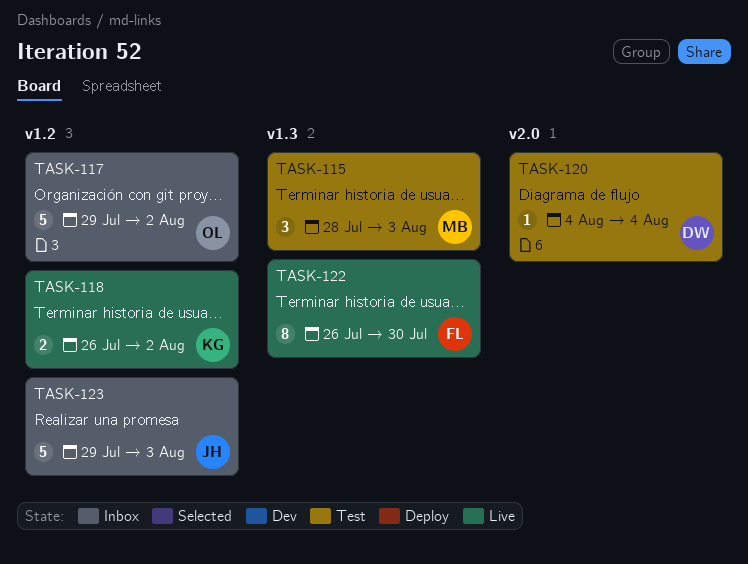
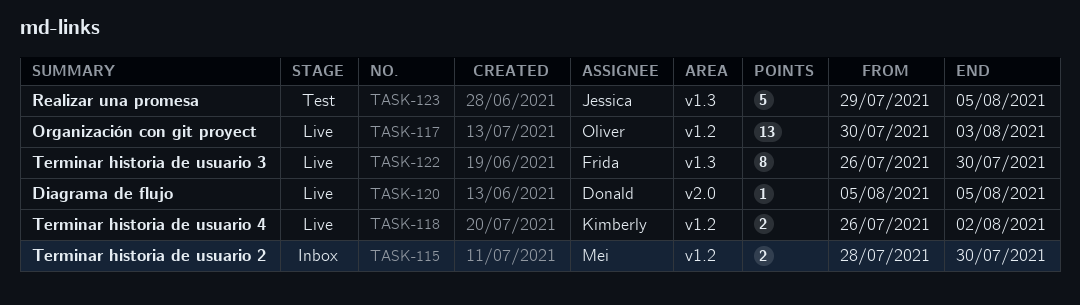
TASK-115, status: Test -> Inbox
TASK-115, label: v1.3 -> v1.2
TASK-115, estimate: 3 -> 2
TASK-115, due: Aug 3 -> Jul 30
TASK-117, status: Inbox -> Live
TASK-117, estimate: 5 -> 13
TASK-117, start: Jul 29 -> Jul 30
TASK-117, due: Aug 2 -> Aug 3
TASK-120, status: Test -> Live
TASK-120, start: Aug 4 -> Aug 5
TASK-120, due: Aug 4 -> Aug 5
TASK-123, status: Inbox -> Test
TASK-123, label: v1.2 -> v1.3
TASK-123, due: Aug 3 -> Aug 5

